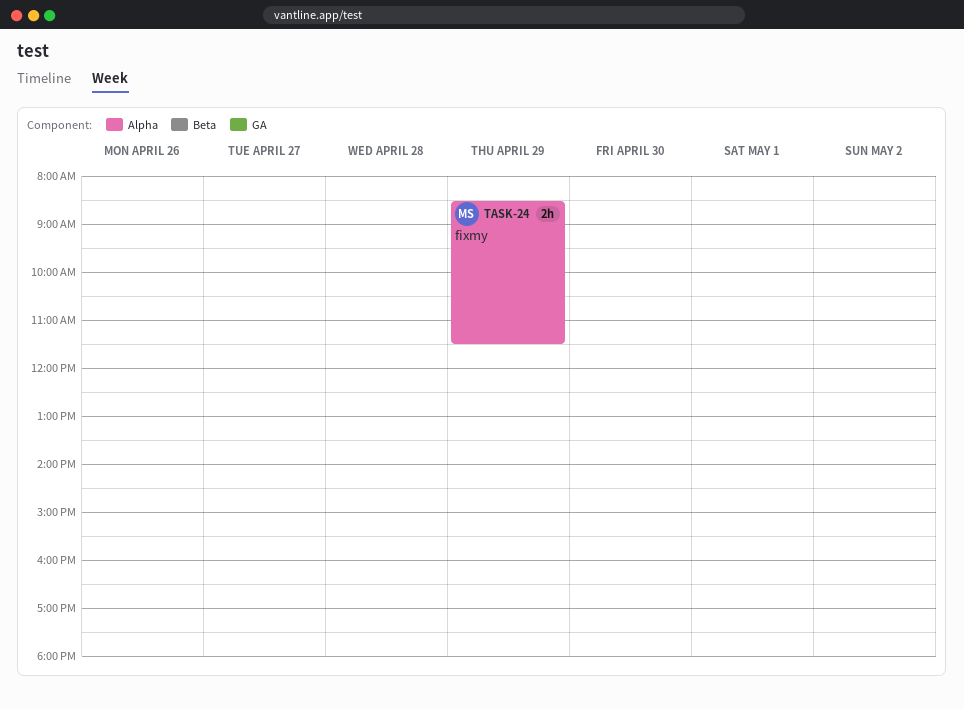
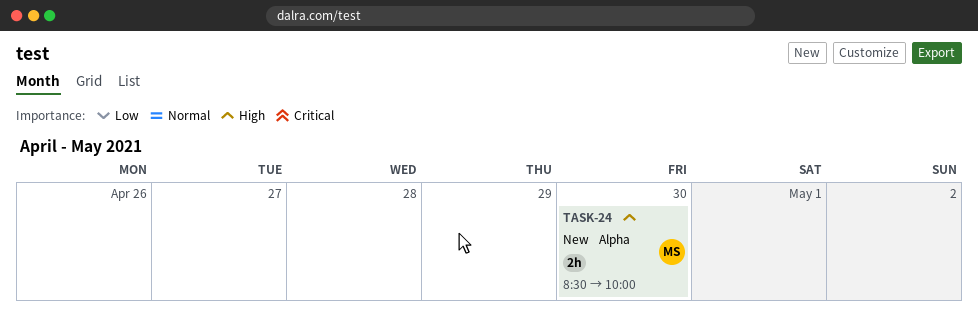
TASK-24, day: Apr 29 -> Apr 30
TASK-24, ends: 11:30 -> 10:00

